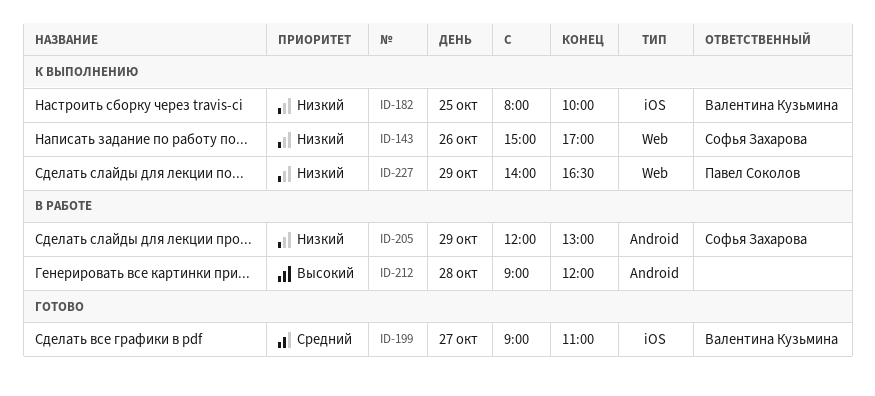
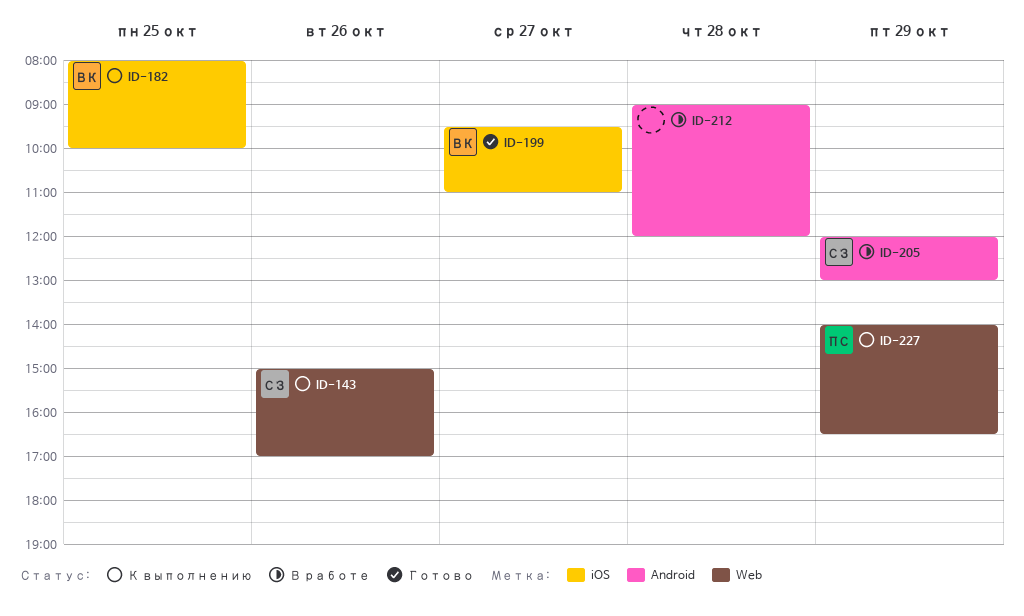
ID-199, begins: 09:00 -> 09:30

